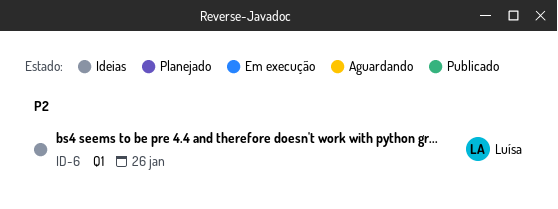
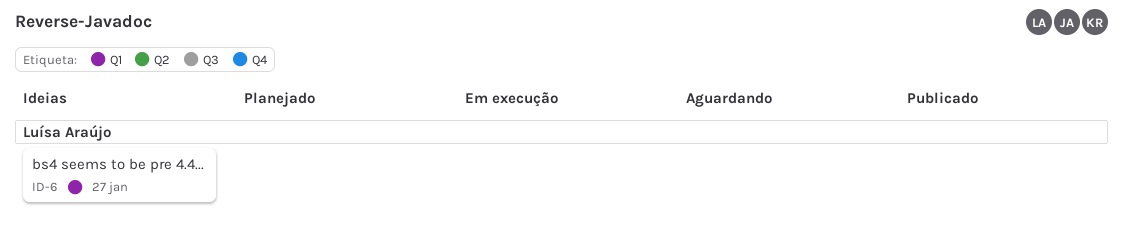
ID-6, due: Jan 26 -> Jan 27

